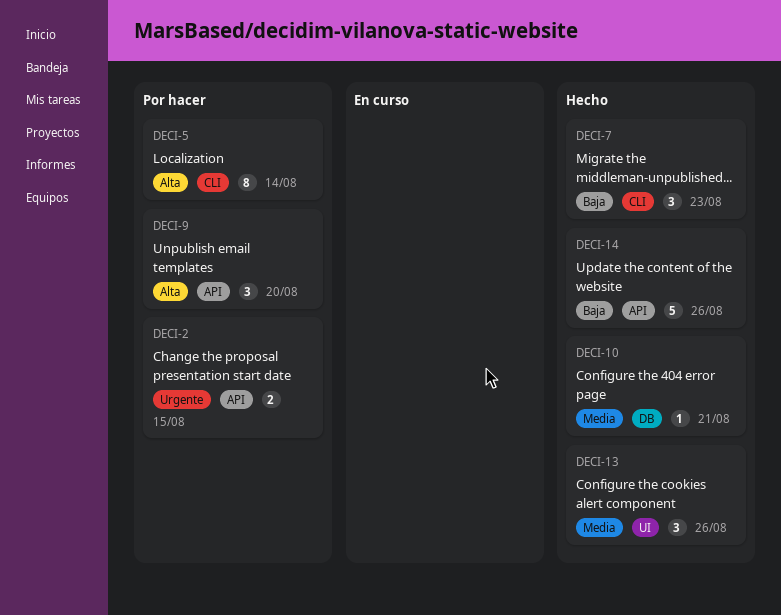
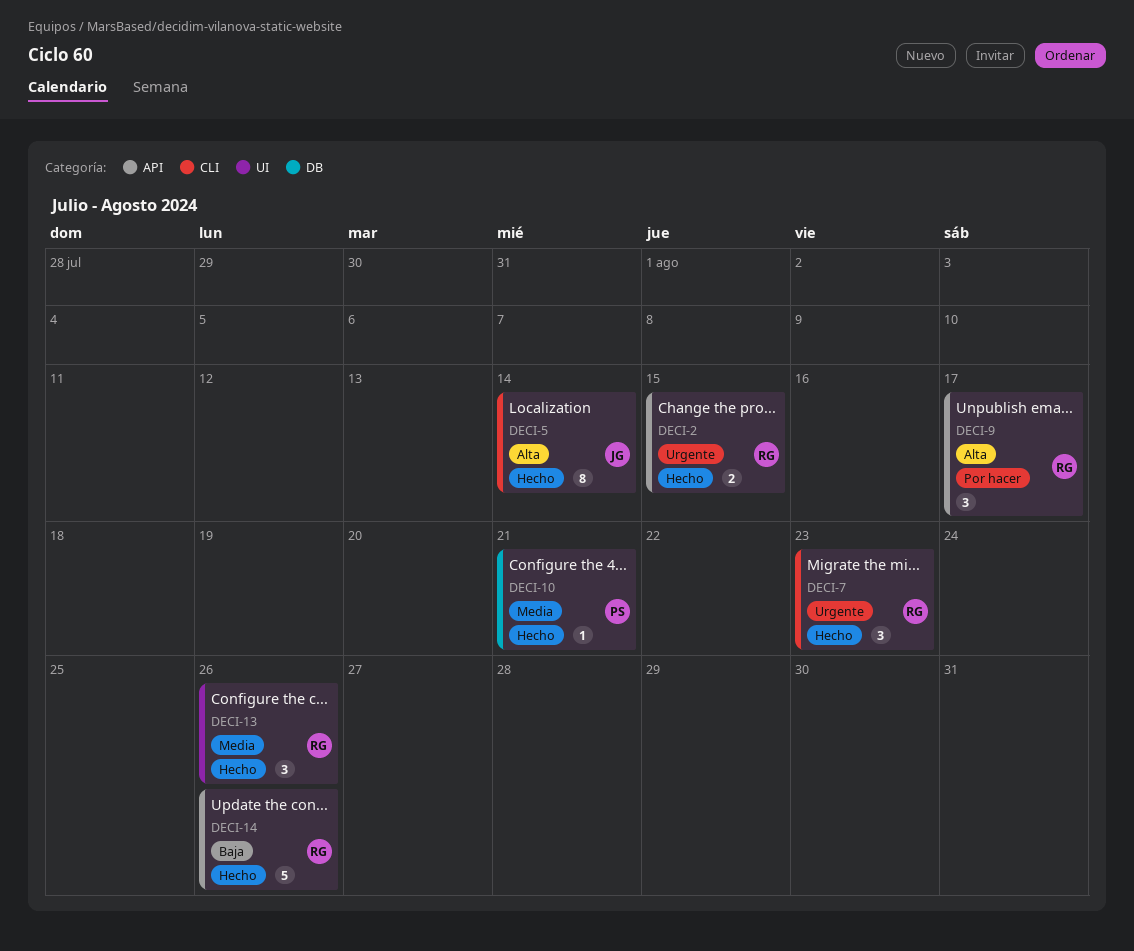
DECI-2, status: Por hacer -> Hecho
DECI-5, status: Por hacer -> Hecho
DECI-7, priority: Baja -> Urgente
DECI-9, due: Aug 20 -> Aug 17

